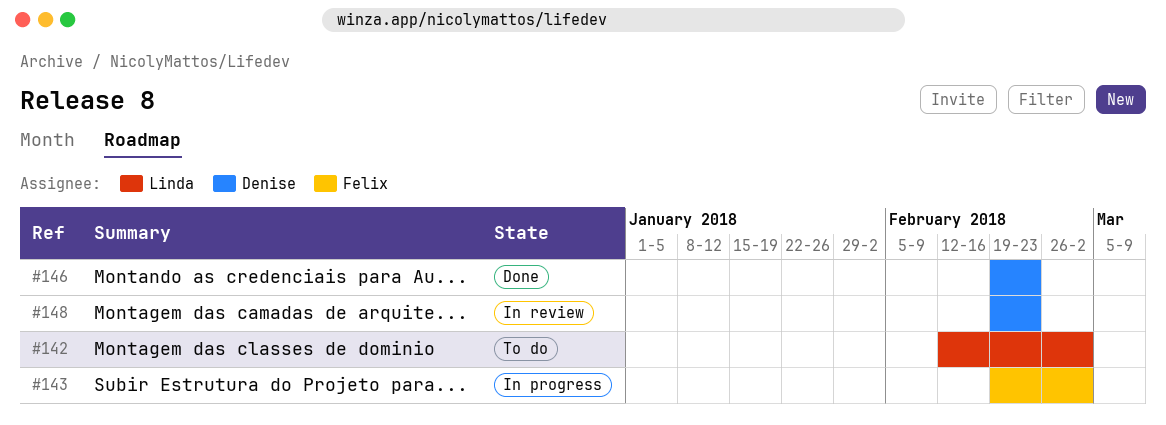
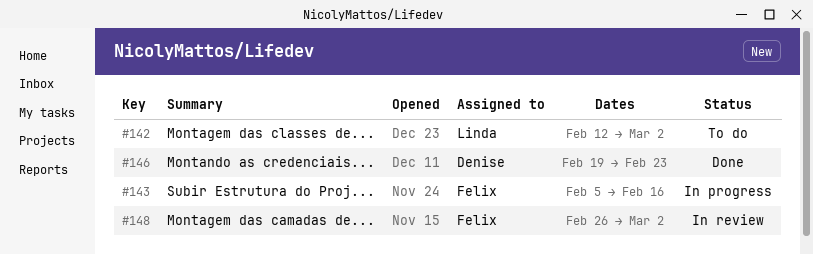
#143, start: Feb 19 -> Feb 5
#143, due: Mar 2 -> Feb 16
#148, owner: Denise -> Felix
#148, start: Feb 19 -> Feb 26
#148, due: Feb 23 -> Mar 2

